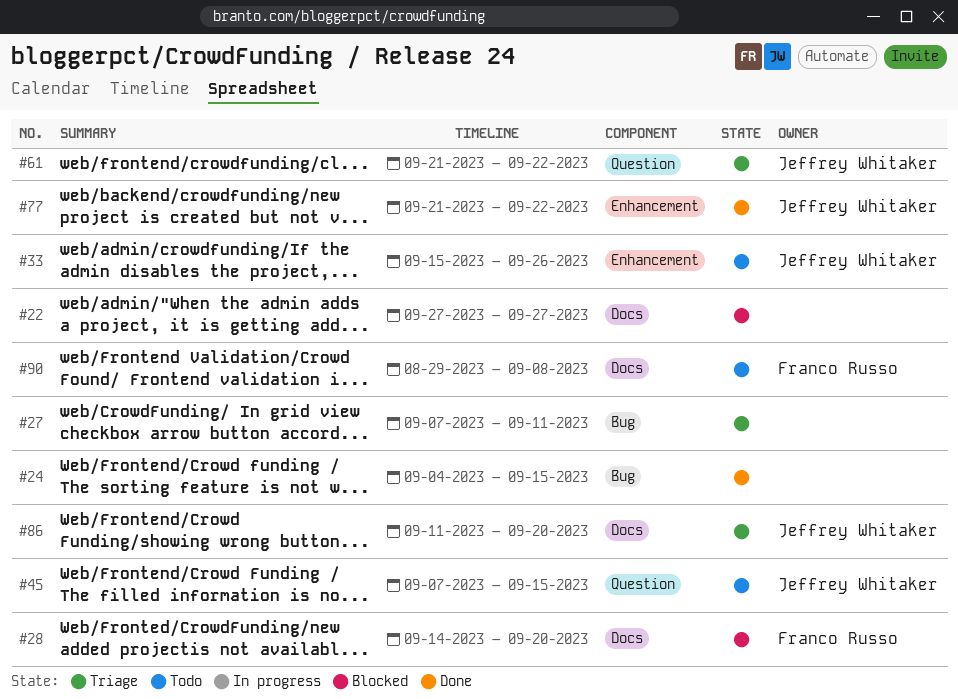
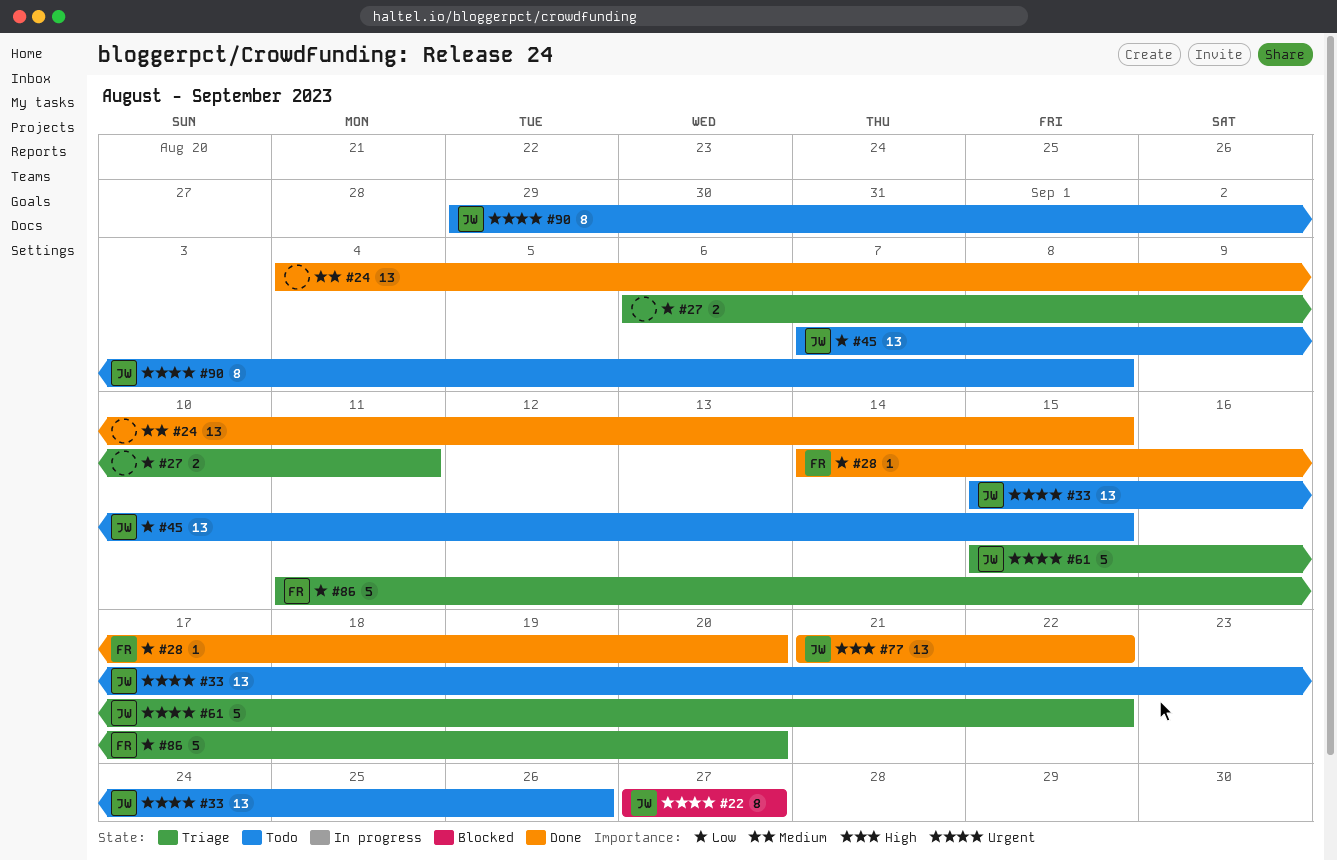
#22, owner: none -> Jeffrey Whitaker
#27, start: Sep 7 -> Sep 6
#28, status: Blocked -> Done
#61, start: Sep 21 -> Sep 15
#86, owner: Jeffrey Whitaker -> Franco Russo
#90, owner: Franco Russo -> Jeffrey Whitaker

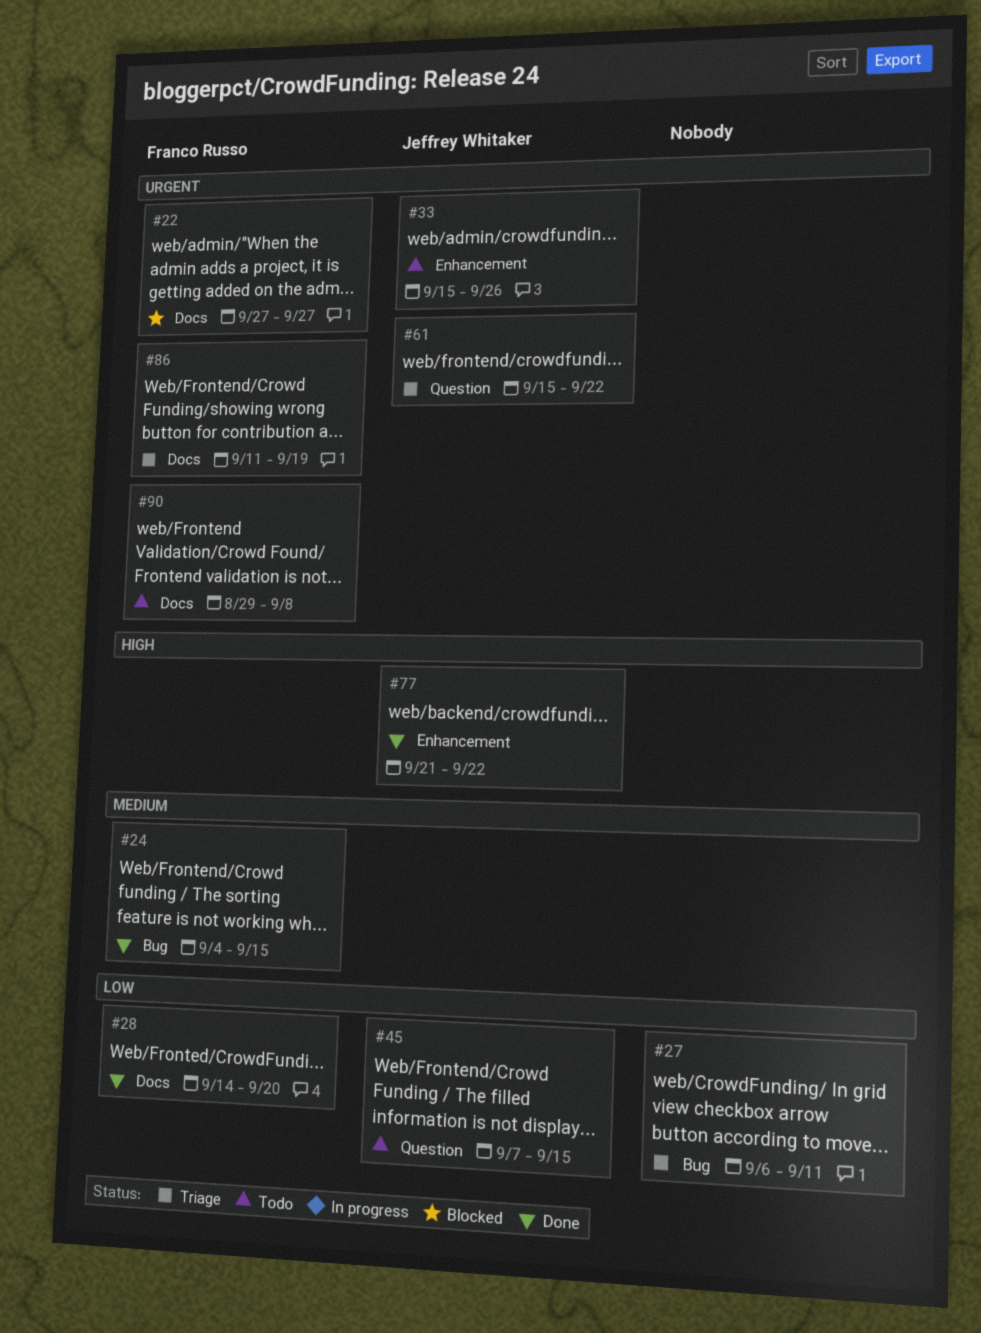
#22, owner: Jeffrey Whitaker -> Franco Russo
#24, owner: none -> Franco Russo
#86, priority: Low -> Urgent
#86, due: Sep 20 -> Sep 19
#90, owner: Jeffrey Whitaker -> Franco Russo

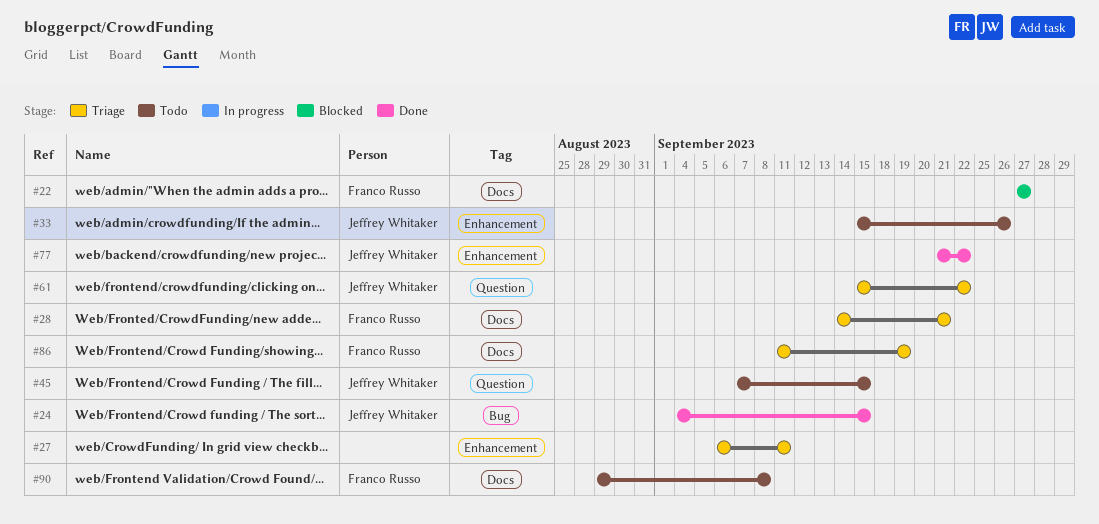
#24, owner: Franco Russo -> Jeffrey Whitaker
#27, label: Bug -> Enhancement
#28, status: Done -> Triage
#28, due: Sep 20 -> Sep 21

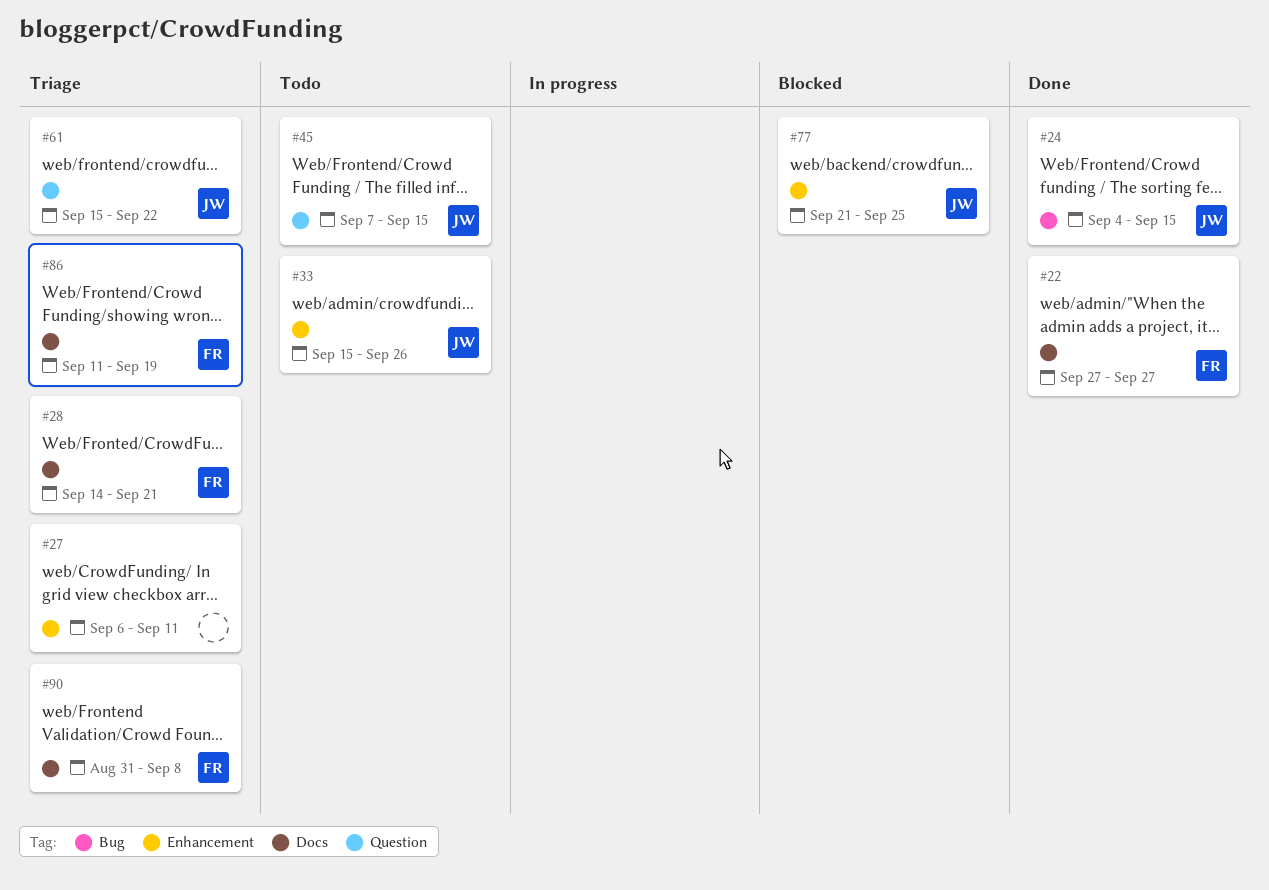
#22, status: Blocked -> Done
#77, status: Done -> Blocked
#77, due: Sep 22 -> Sep 25
#90, status: Todo -> Triage
#90, start: Aug 29 -> Aug 31

